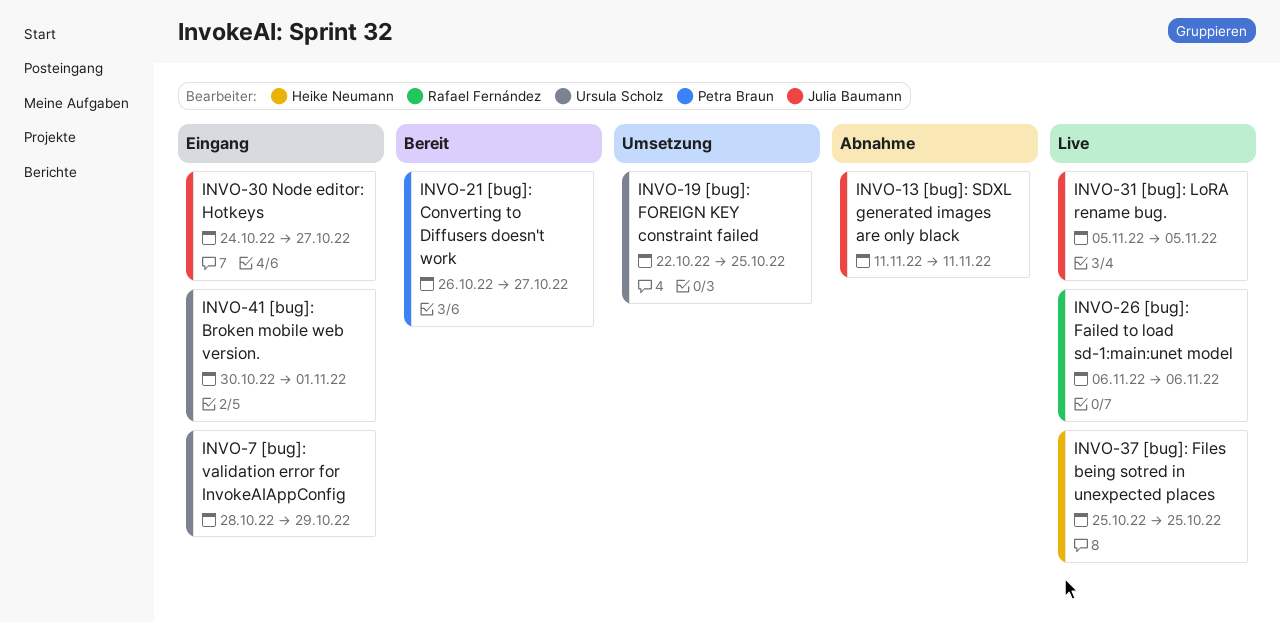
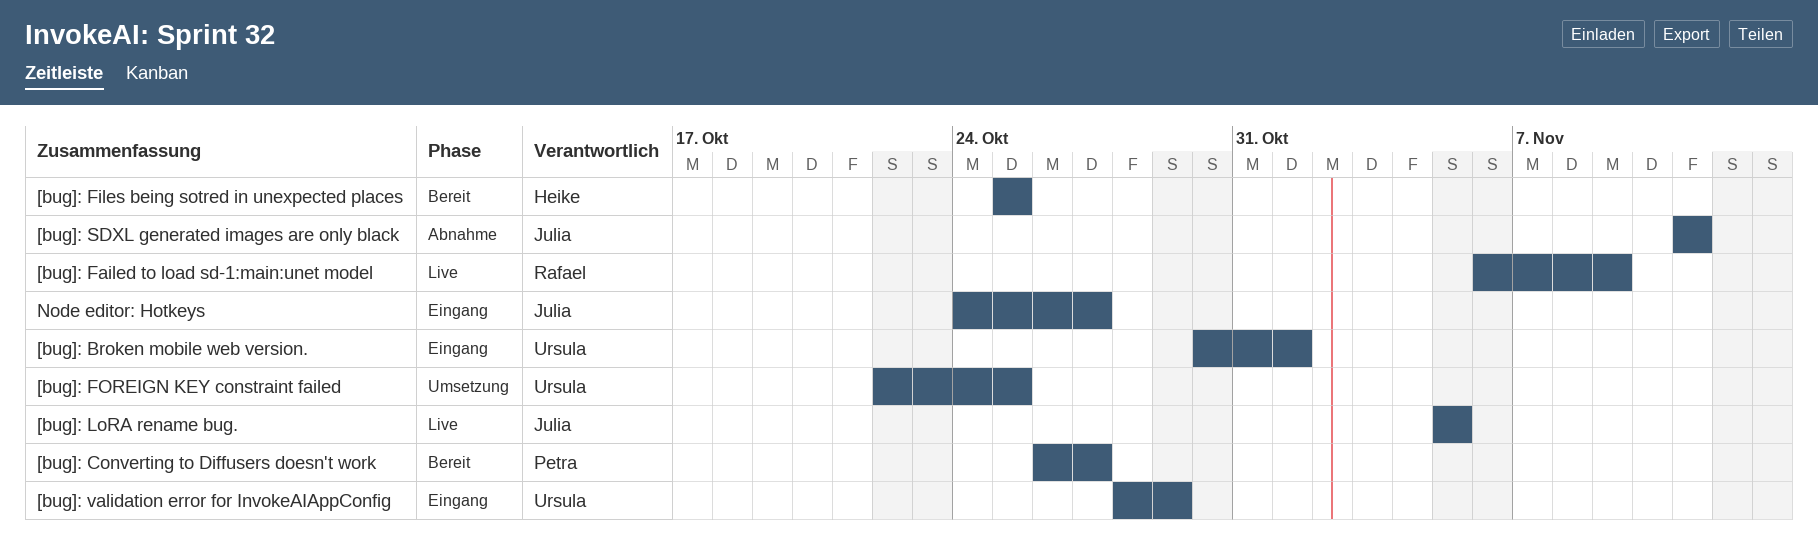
[bug]: Failed to load sd-1:main:unet model, due: Nov 6 -> Nov 9
[bug]: Files being sotred in unexpected places, status: Live -> Bereit

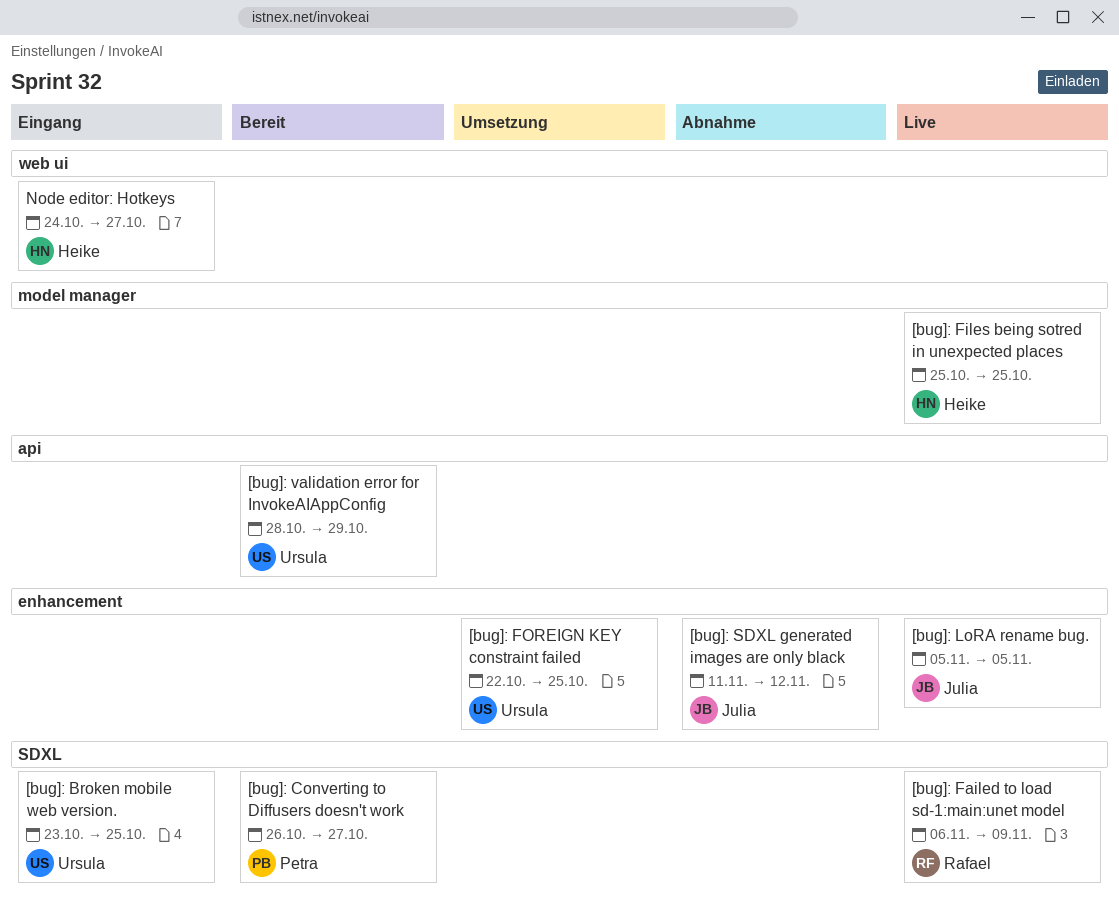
[bug]: Broken mobile web version., start: Oct 30 -> Oct 23
[bug]: Broken mobile web version., due: Nov 1 -> Oct 25
[bug]: Files being sotred in unexpected places, status: Bereit -> Live
[bug]: SDXL generated images are only black, due: Nov 11 -> Nov 12
[bug]: validation error for InvokeAIAppConfig, status: Eingang -> Bereit
Node editor: Hotkeys, owner: Julia -> Heike

